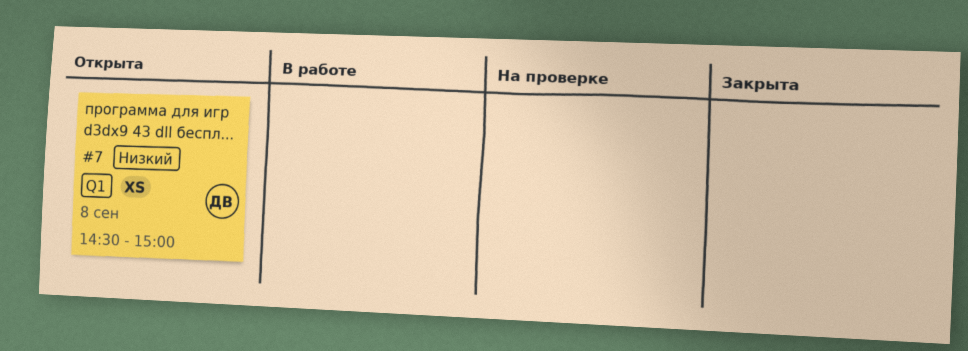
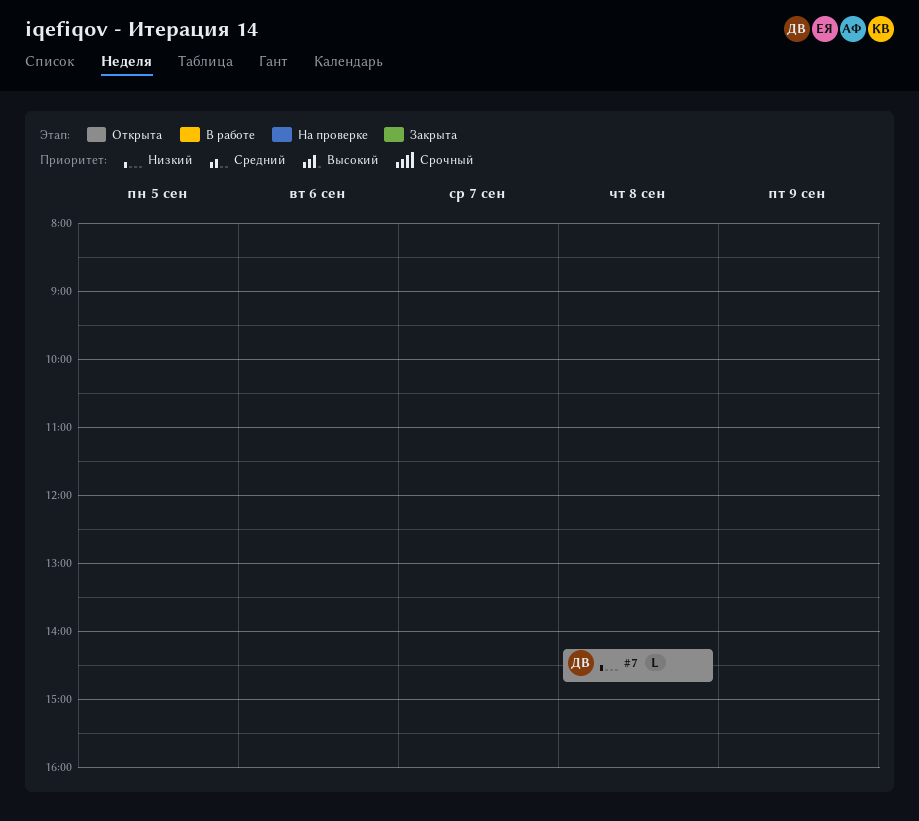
#7, estimate: XS -> L
#7, begins: 14:30 -> 14:15
#7, ends: 15:00 -> 14:45

